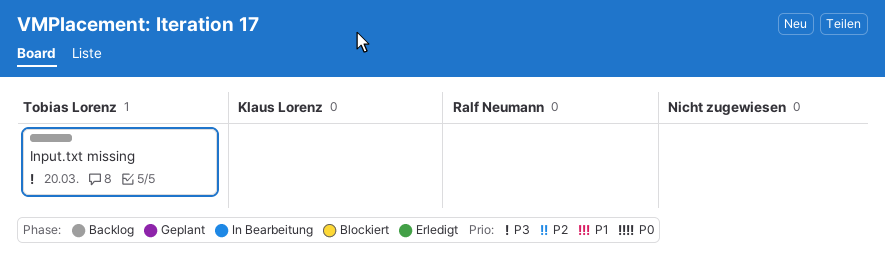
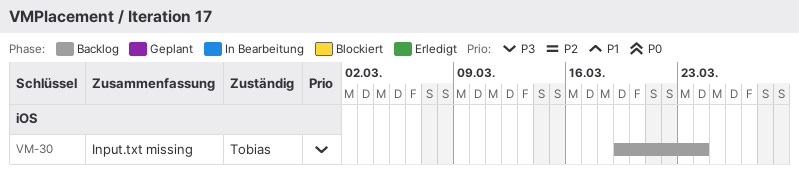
Input.txt missing, due: Mar 20 -> Mar 24

